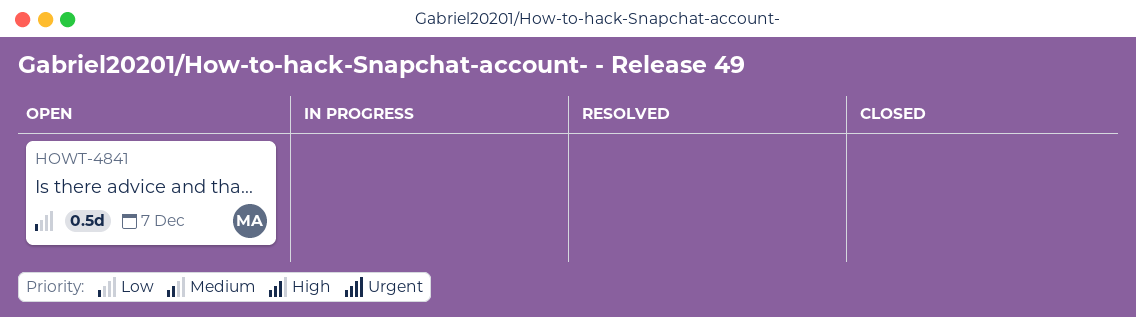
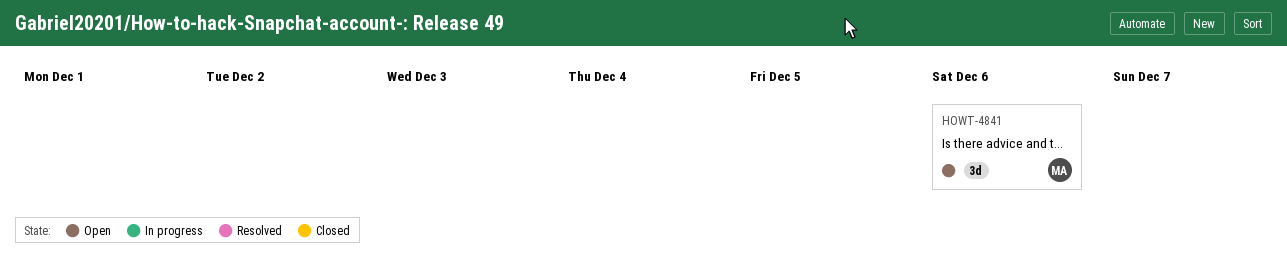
HOWT-4841, estimate: 0.5d -> 3d
HOWT-4841, due: Dec 7 -> Dec 6

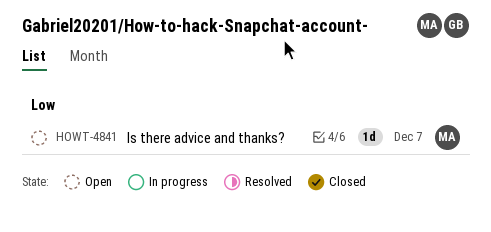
HOWT-4841, estimate: 3d -> 1d
HOWT-4841, due: Dec 6 -> Dec 7

